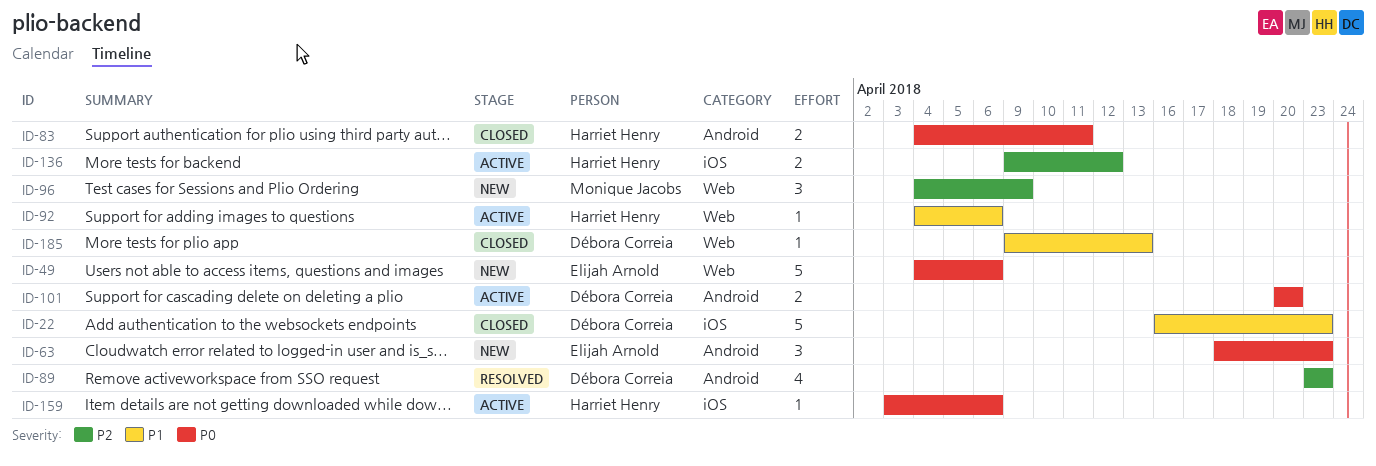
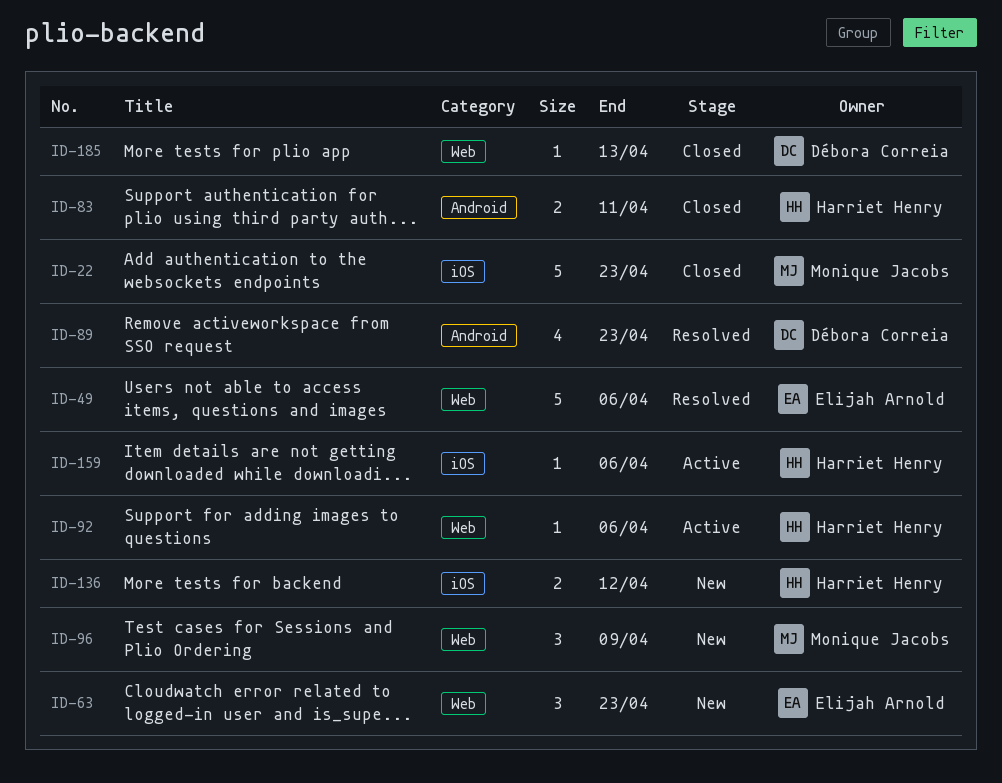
ID-22, owner: Débora Correia -> Monique Jacobs
ID-49, status: New -> Resolved
ID-63, label: Android -> Web
ID-101: present -> none
ID-136, status: Active -> New

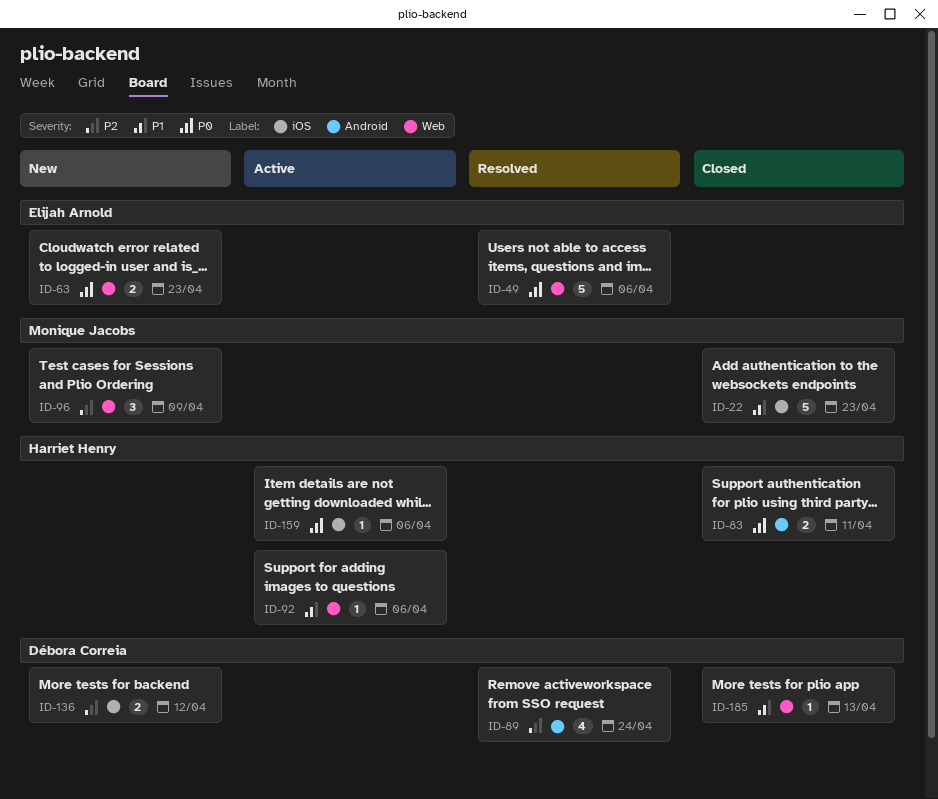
ID-63, estimate: 3 -> 2
ID-89, due: Apr 23 -> Apr 24
ID-136, owner: Harriet Henry -> Débora Correia

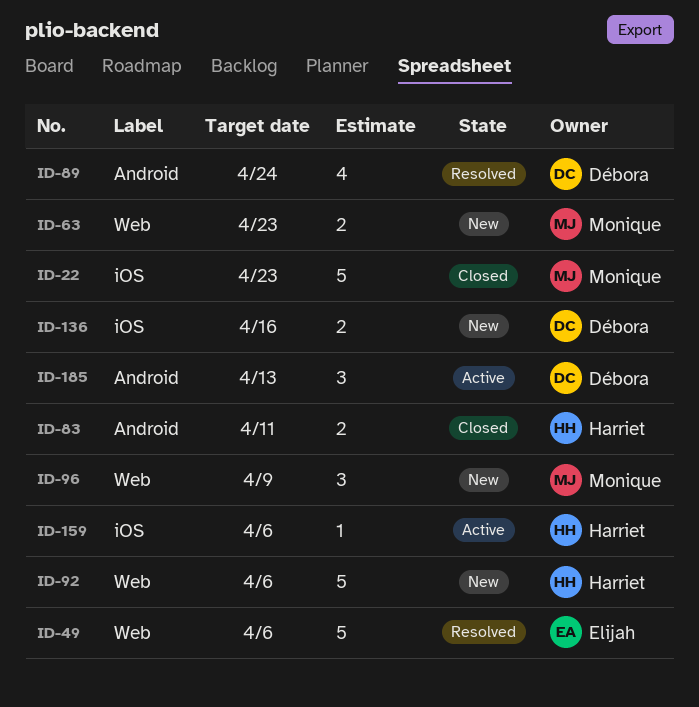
ID-63, owner: Elijah Arnold -> Monique Jacobs
ID-92, status: Active -> New
ID-92, estimate: 1 -> 5
ID-136, due: Apr 12 -> Apr 16
ID-185, status: Closed -> Active
ID-185, label: Web -> Android
ID-185, estimate: 1 -> 3

